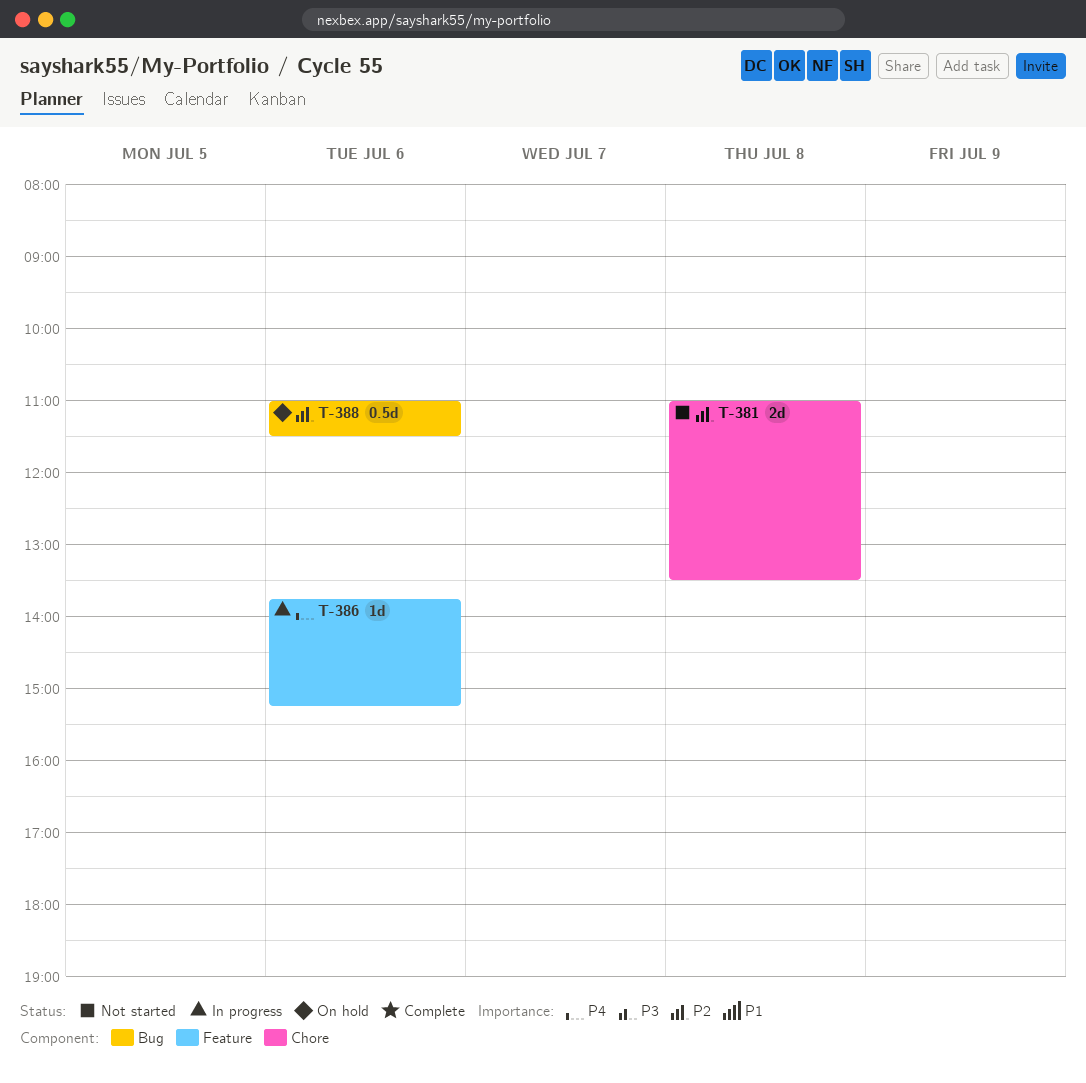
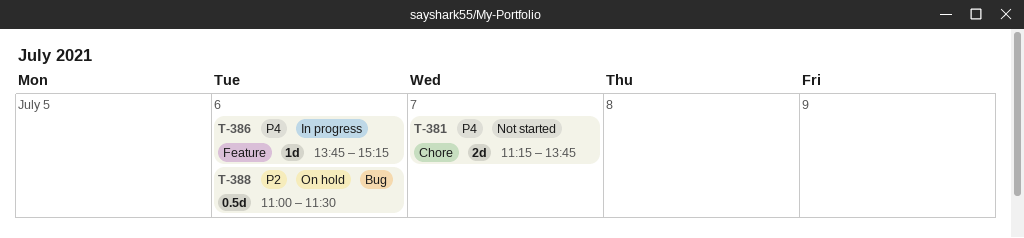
T-381, priority: P2 -> P4
T-381, day: Jul 8 -> Jul 7
T-381, begins: 11:00 -> 11:15
T-381, ends: 13:30 -> 13:45

